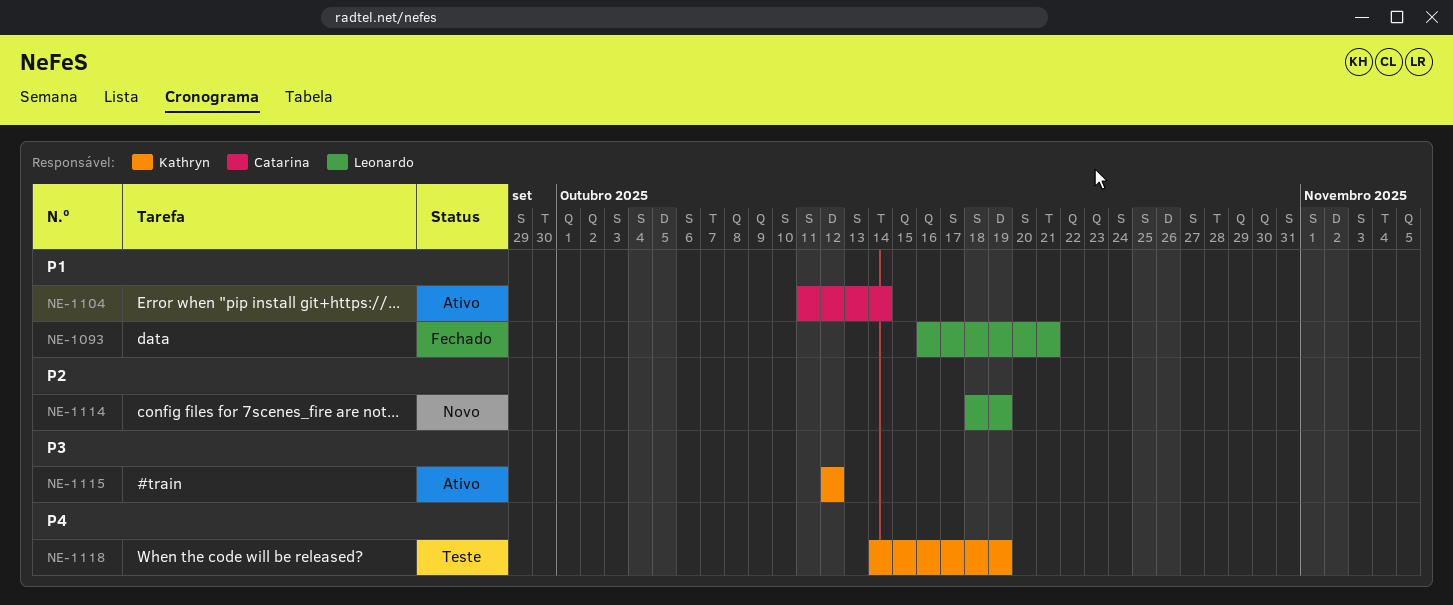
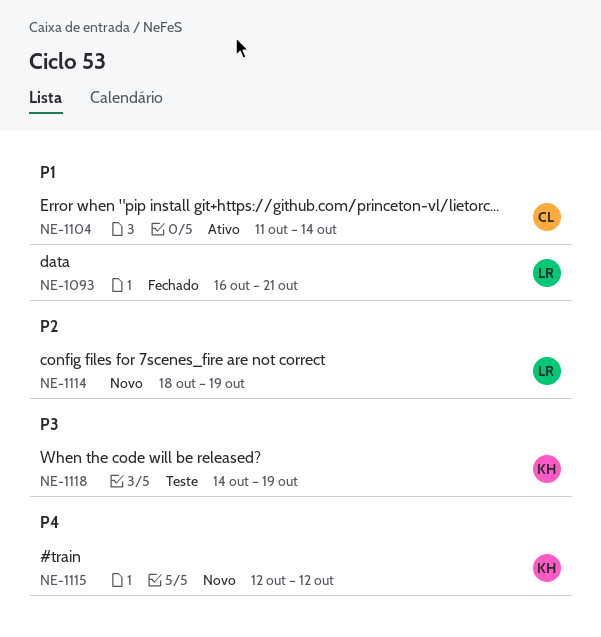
NE-1115, status: Ativo -> Novo
NE-1115, priority: P3 -> P4
NE-1118, priority: P4 -> P3

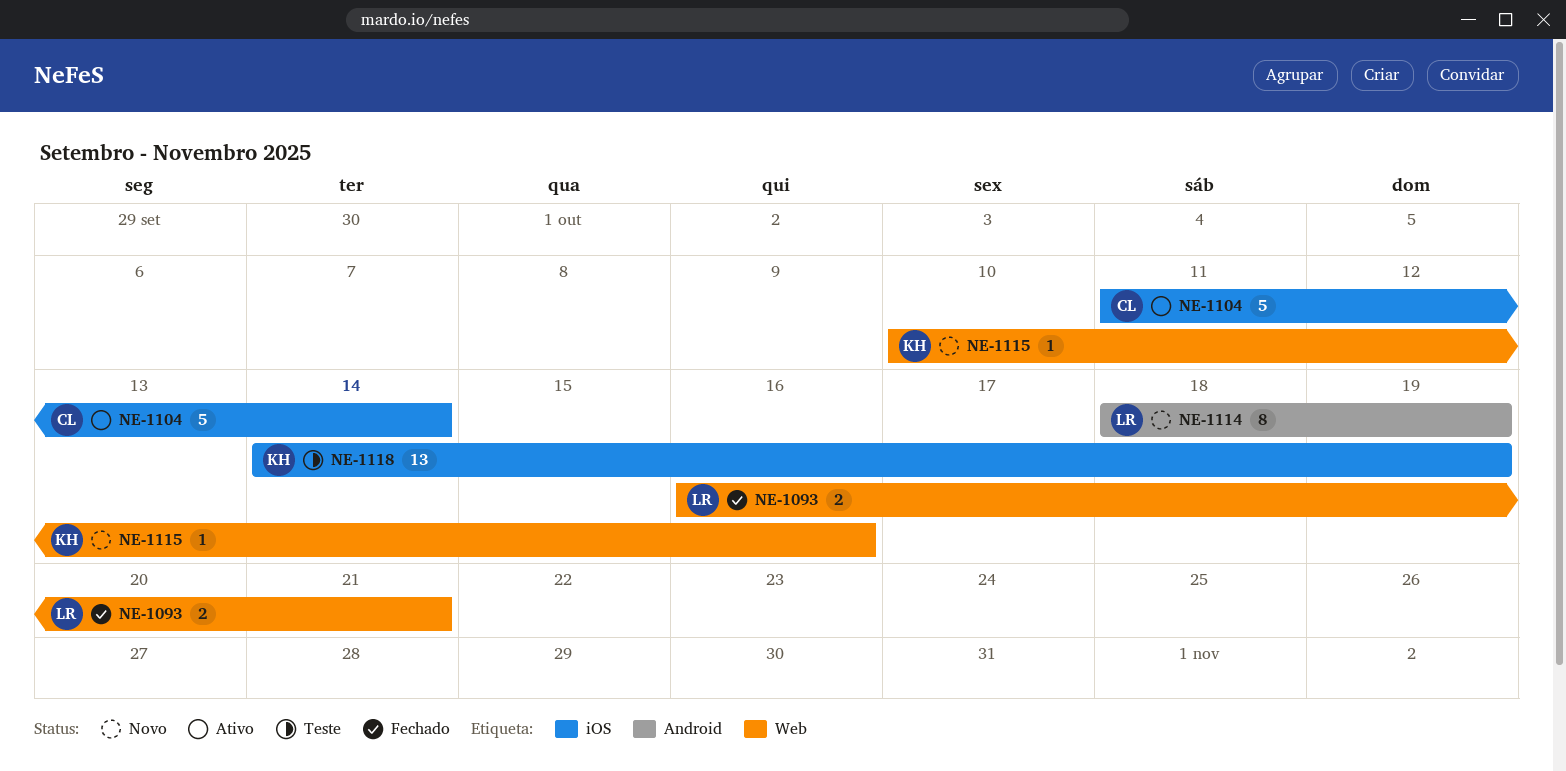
NE-1115, start: Oct 12 -> Oct 10
NE-1115, due: Oct 12 -> Oct 16

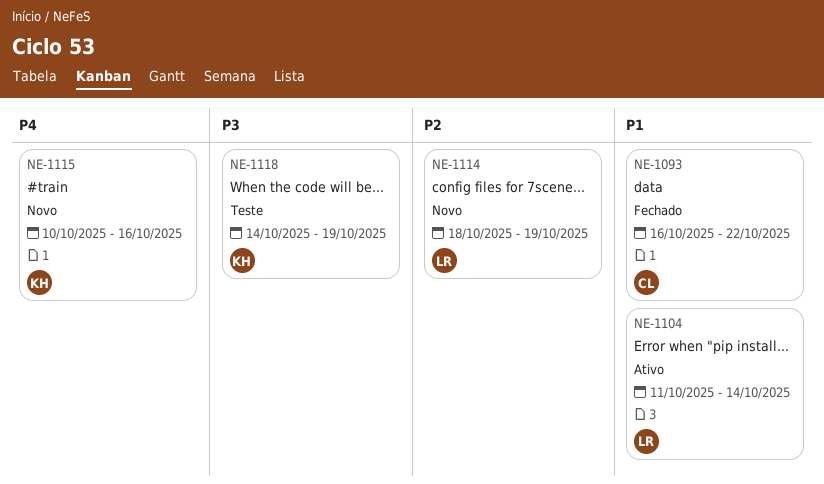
NE-1093, owner: LR -> CL
NE-1093, due: Oct 21 -> Oct 22
NE-1104, owner: CL -> LR

